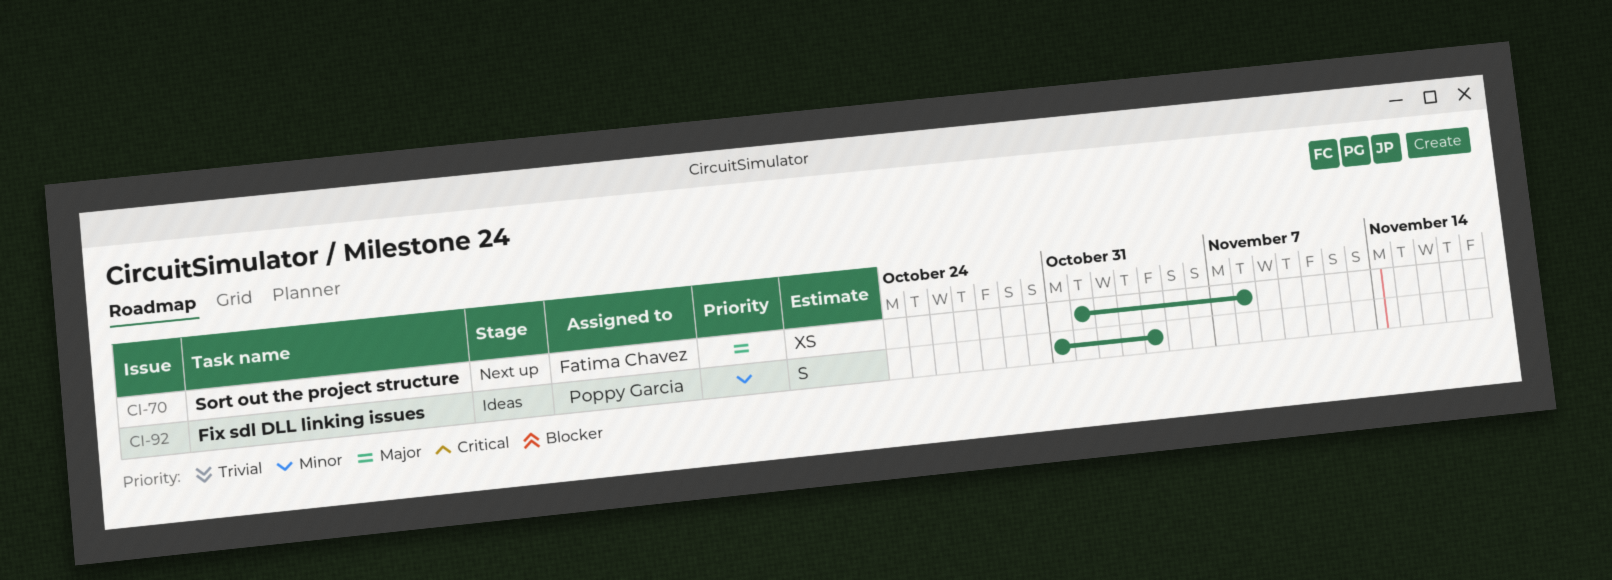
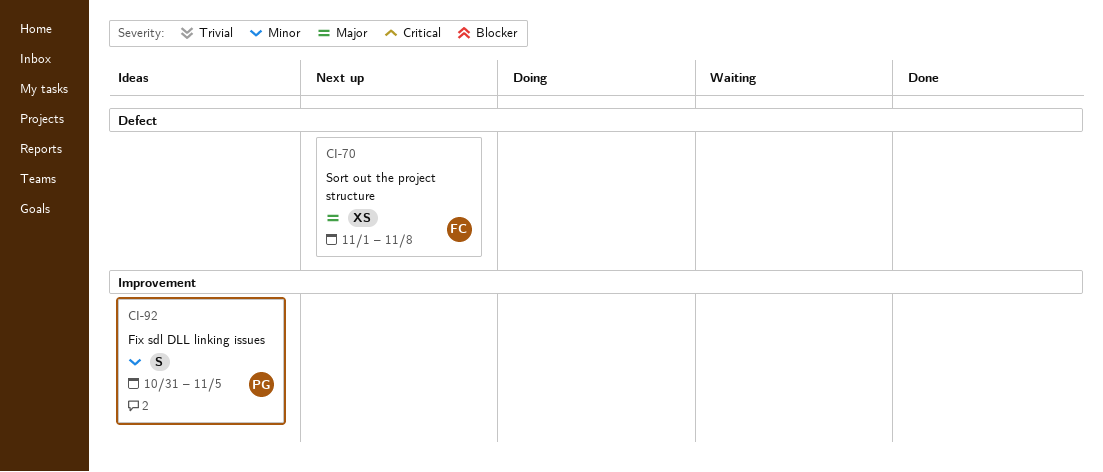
CI-92, due: Nov 4 -> Nov 5

